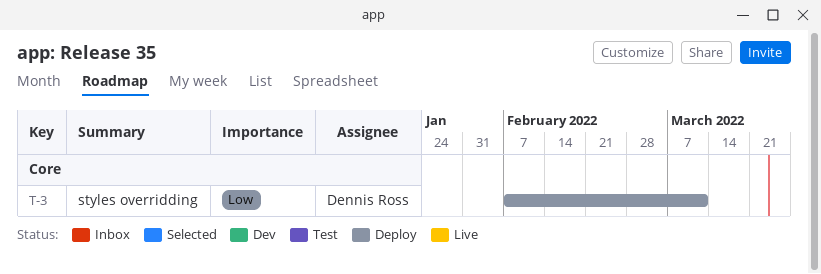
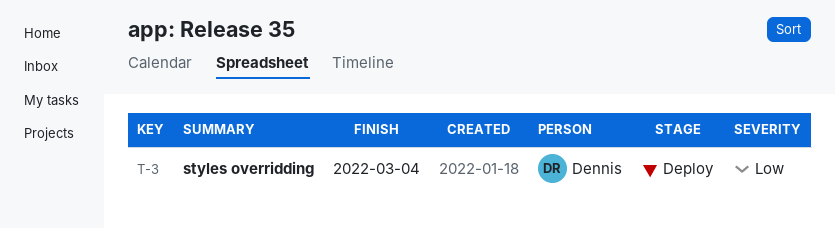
T-3, due: Mar 11 -> Mar 4

